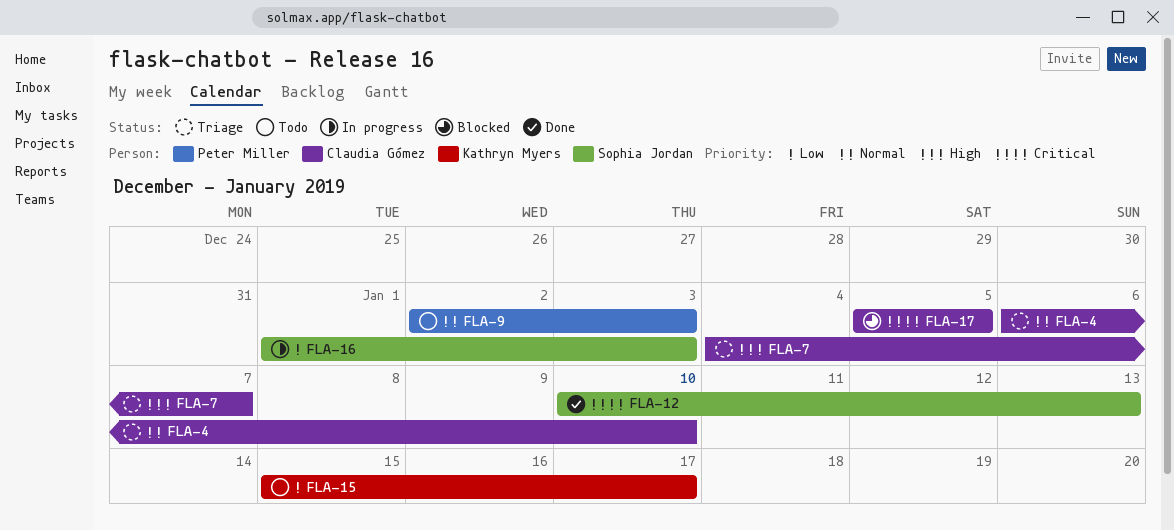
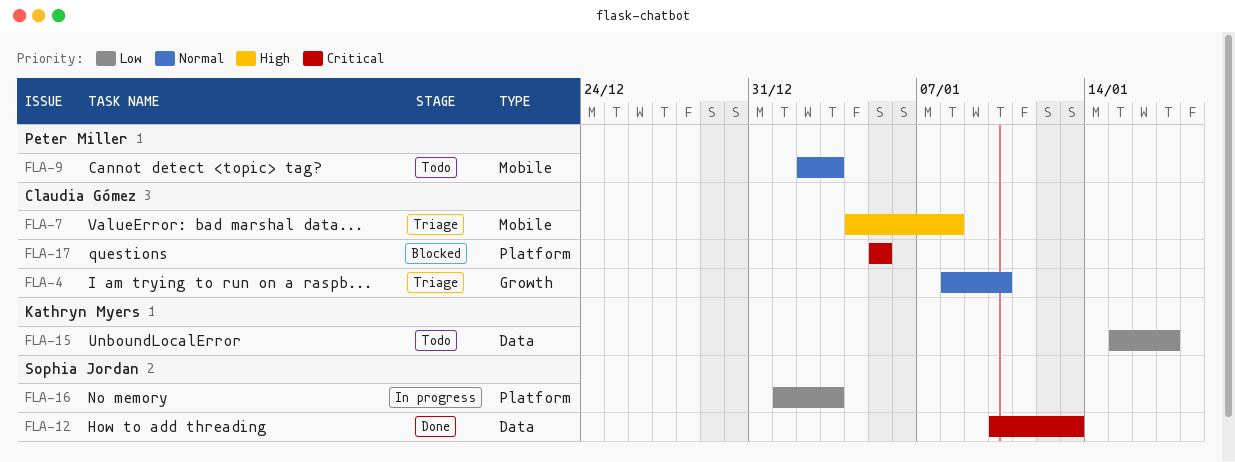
FLA-4, start: Jan 6 -> Jan 8
FLA-7, due: Jan 7 -> Jan 8

